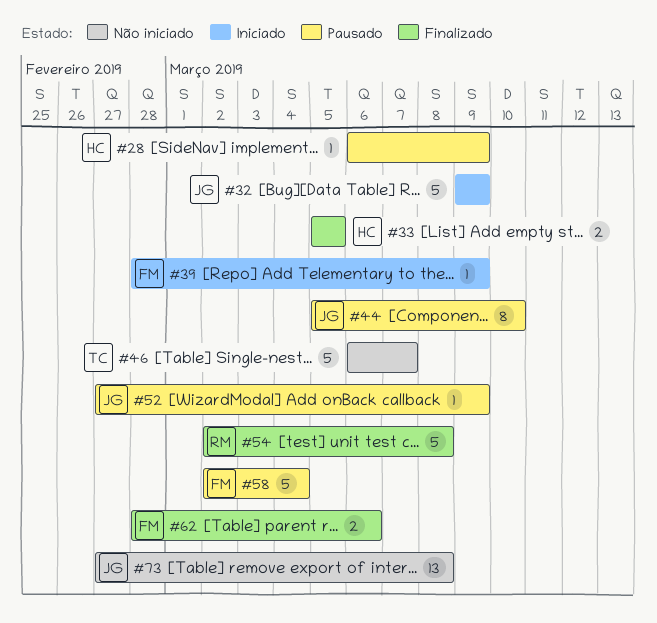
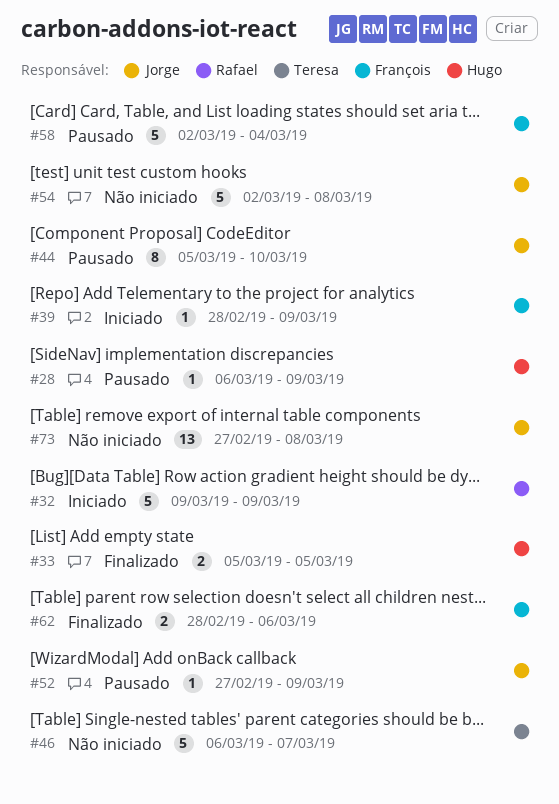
#32, owner: Jorge -> Rafael
#54, status: Finalizado -> Não iniciado
#54, owner: Rafael -> Jorge

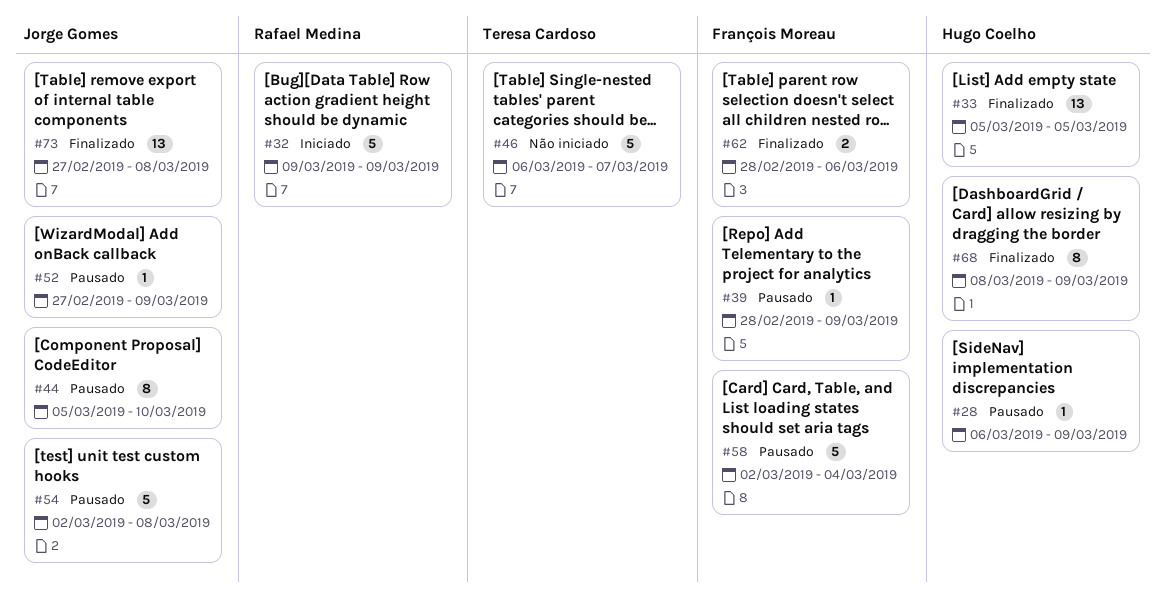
#33, estimate: 2 -> 13
#39, status: Iniciado -> Pausado
#54, status: Não iniciado -> Pausado
#68: none -> present
#73, status: Não iniciado -> Finalizado

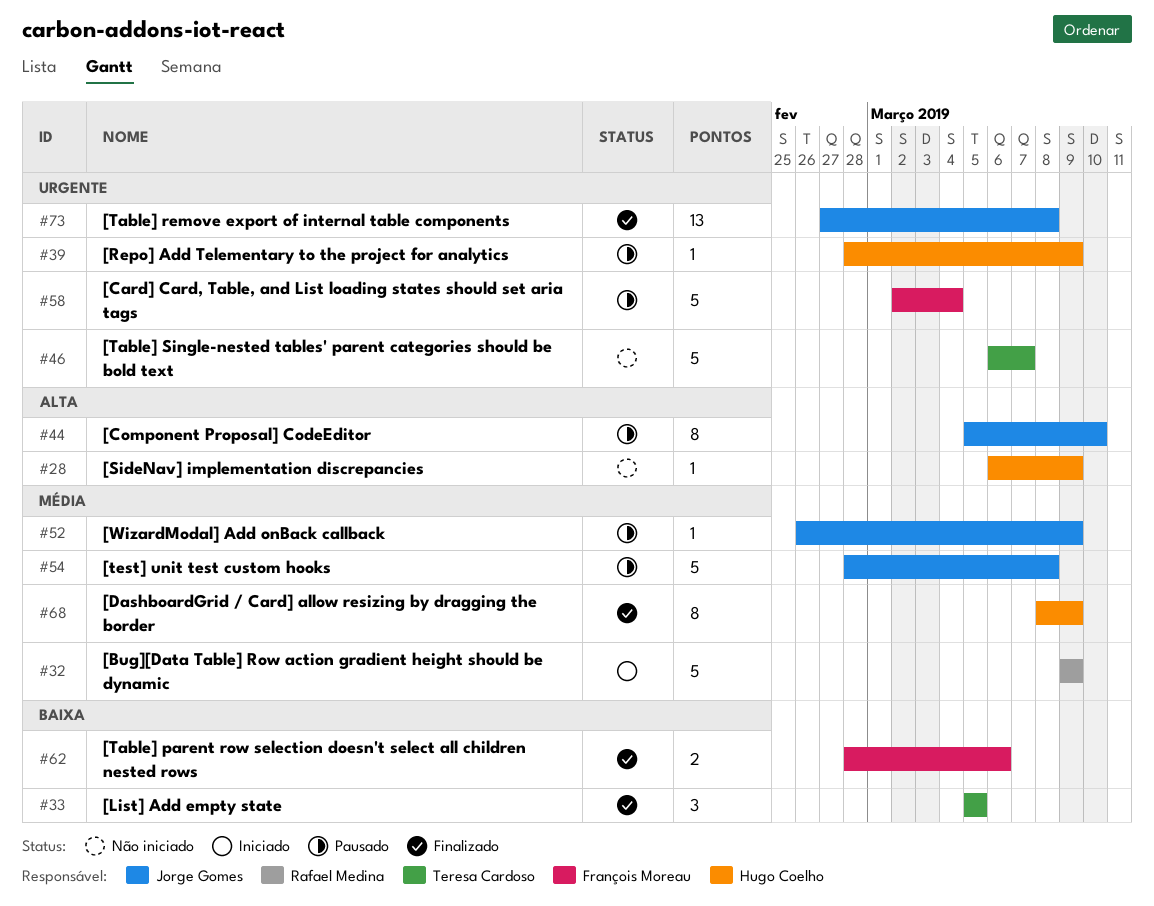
#28, status: Pausado -> Não iniciado
#33, owner: Hugo Coelho -> Teresa Cardoso
#33, estimate: 13 -> 3
#39, owner: François Moreau -> Hugo Coelho
#52, start: Feb 27 -> Feb 26
#54, start: Mar 2 -> Feb 28

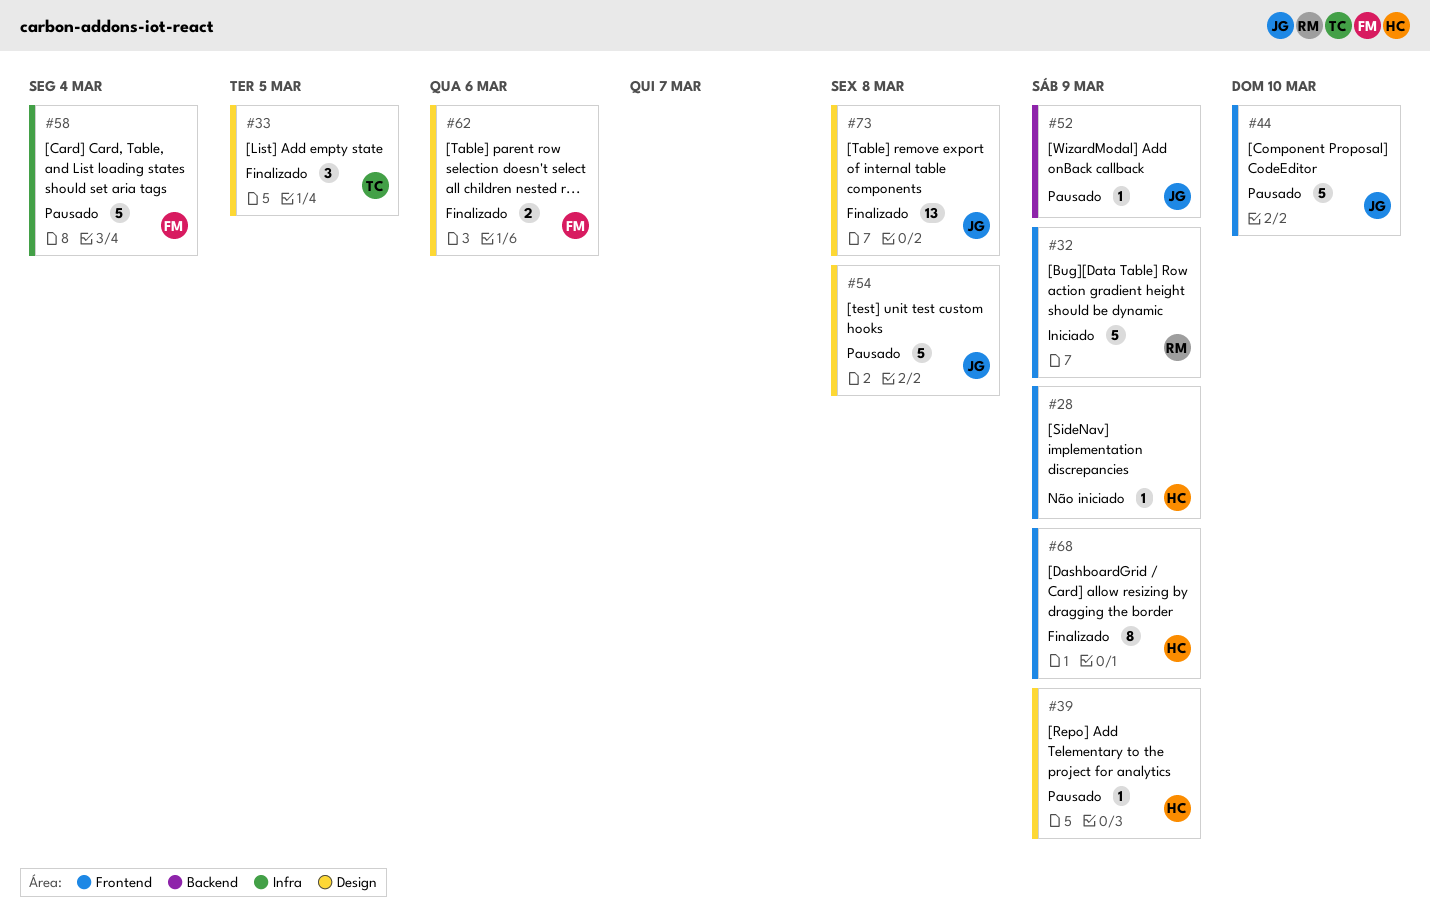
#44, estimate: 8 -> 5
#46: present -> none

